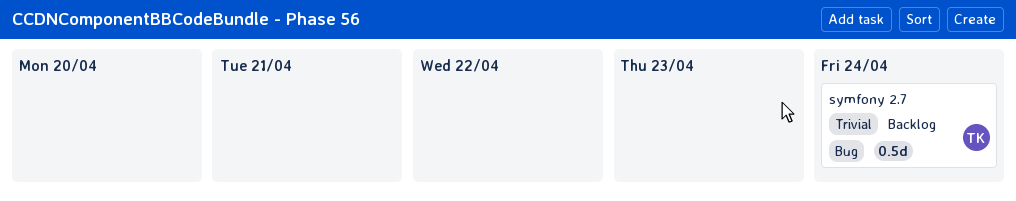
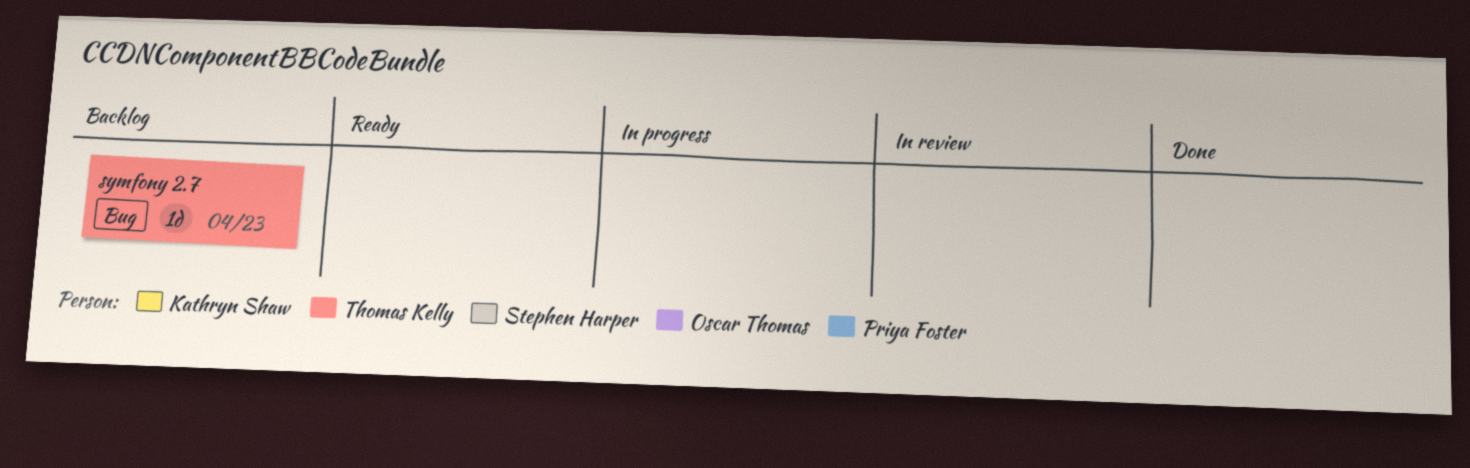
symfony 2.7, estimate: 0.5d -> 1d
symfony 2.7, due: Apr 24 -> Apr 23

